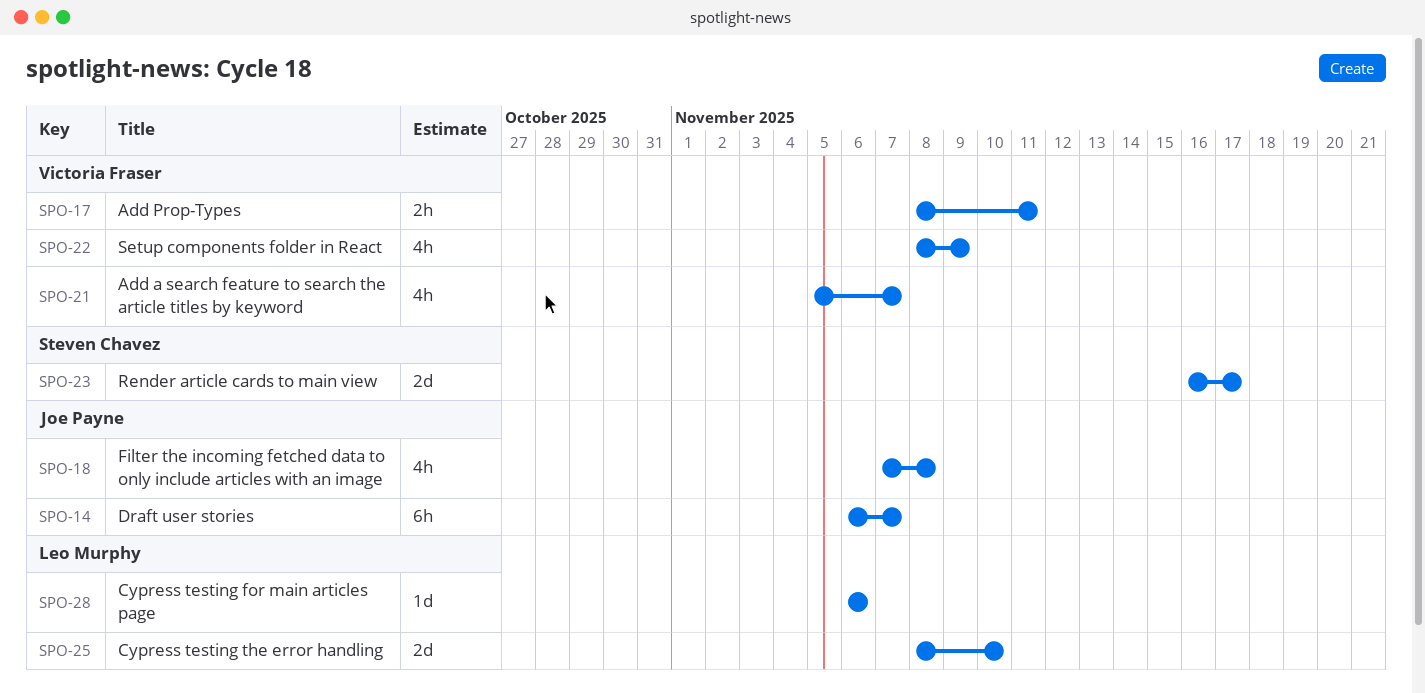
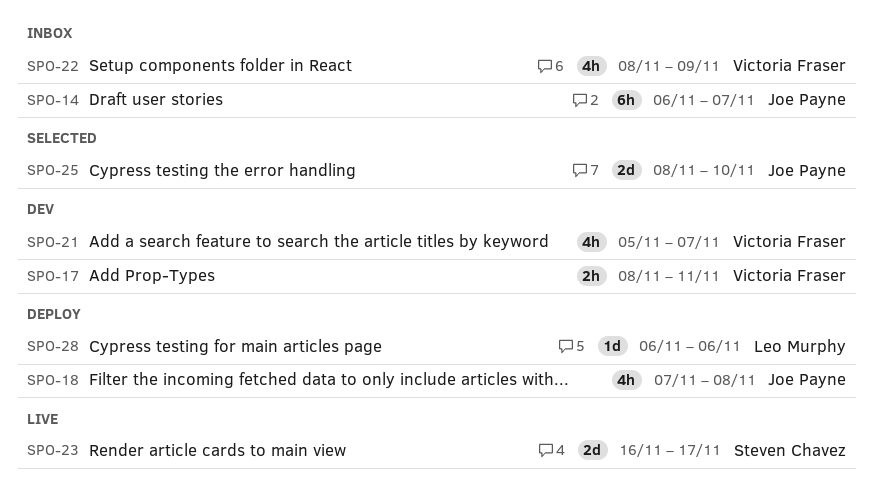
SPO-25, owner: Leo Murphy -> Joe Payne

